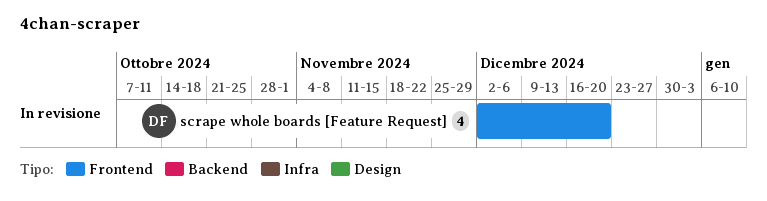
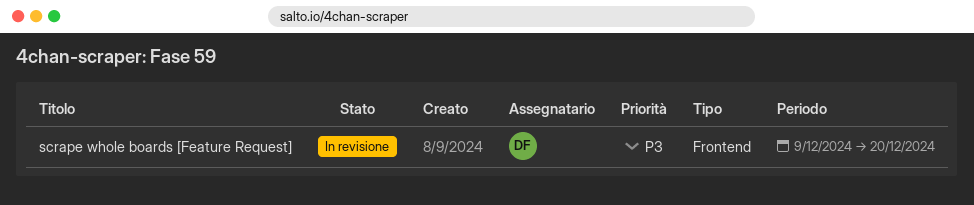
scrape whole boards [Feature Request], start: Dec 2 -> Dec 9

